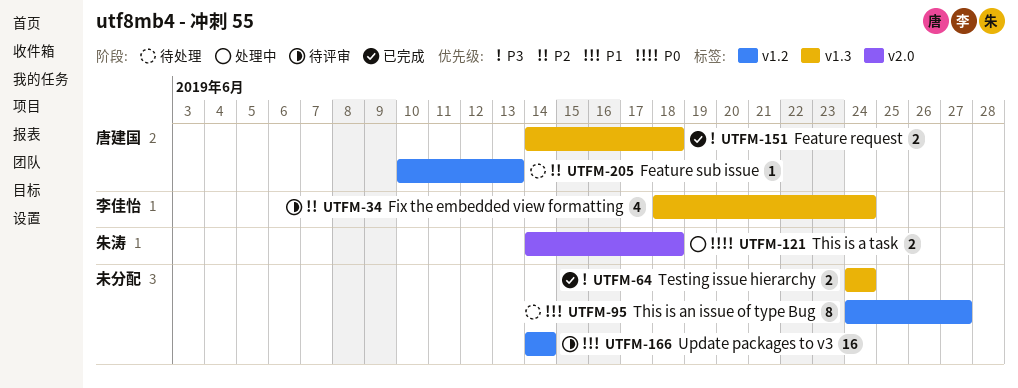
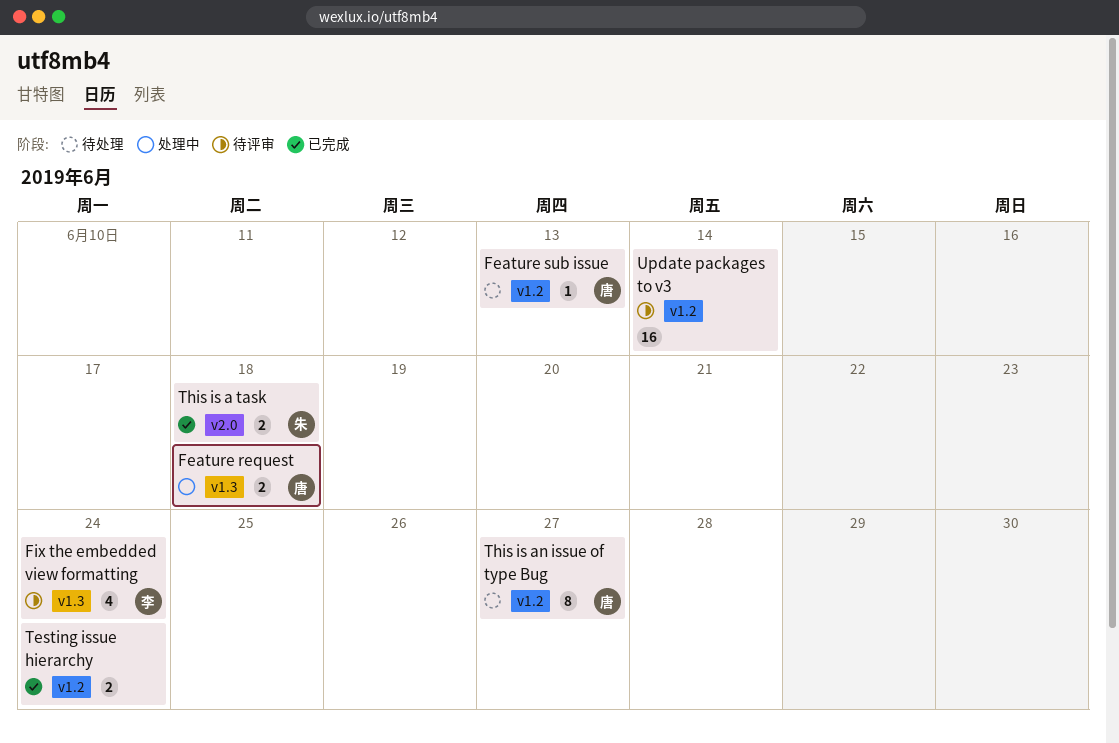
Feature request, status: 已完成 -> 处理中
Testing issue hierarchy, label: v1.3 -> v1.2
This is a task, status: 处理中 -> 已完成
This is an issue of type Bug, owner: none -> 唐建国

